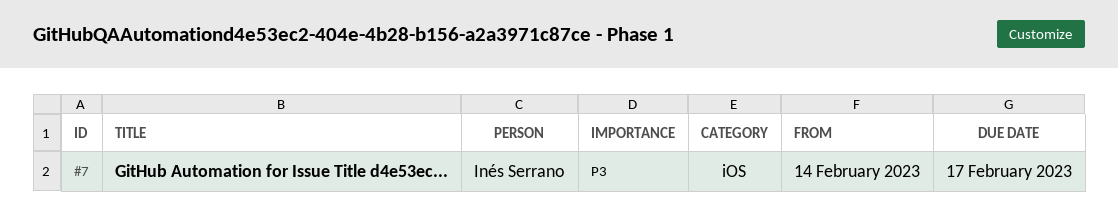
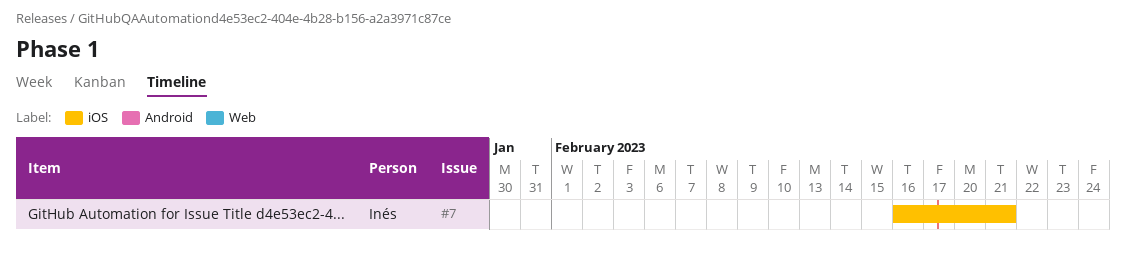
#7, start: Feb 14 -> Feb 16
#7, due: Feb 17 -> Feb 21

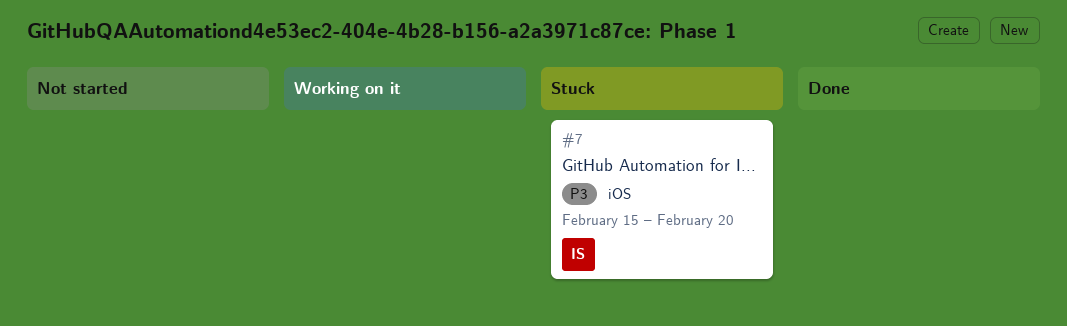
#7, start: Feb 16 -> Feb 15
#7, due: Feb 21 -> Feb 20

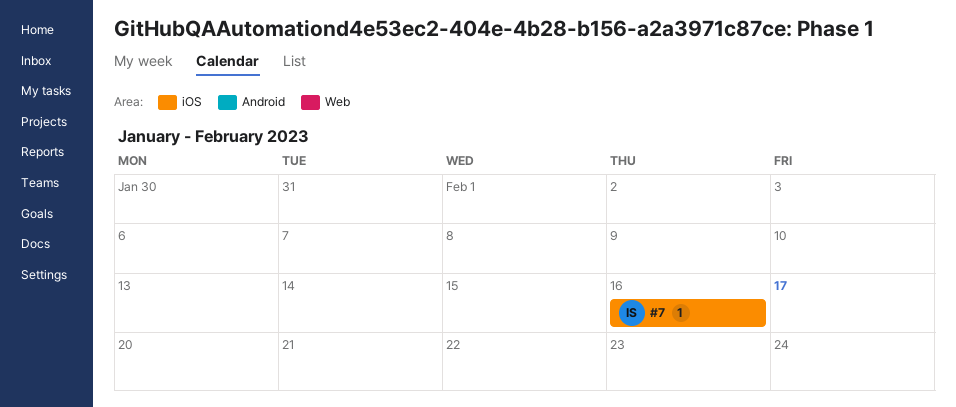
#7, start: Feb 15 -> Feb 16
#7, due: Feb 20 -> Feb 16

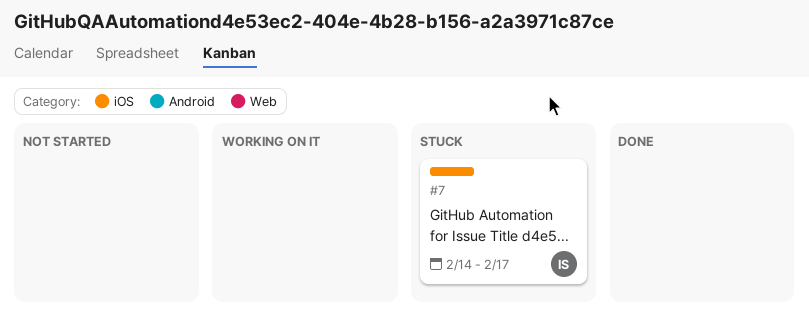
#7, start: Feb 16 -> Feb 14
#7, due: Feb 16 -> Feb 17

